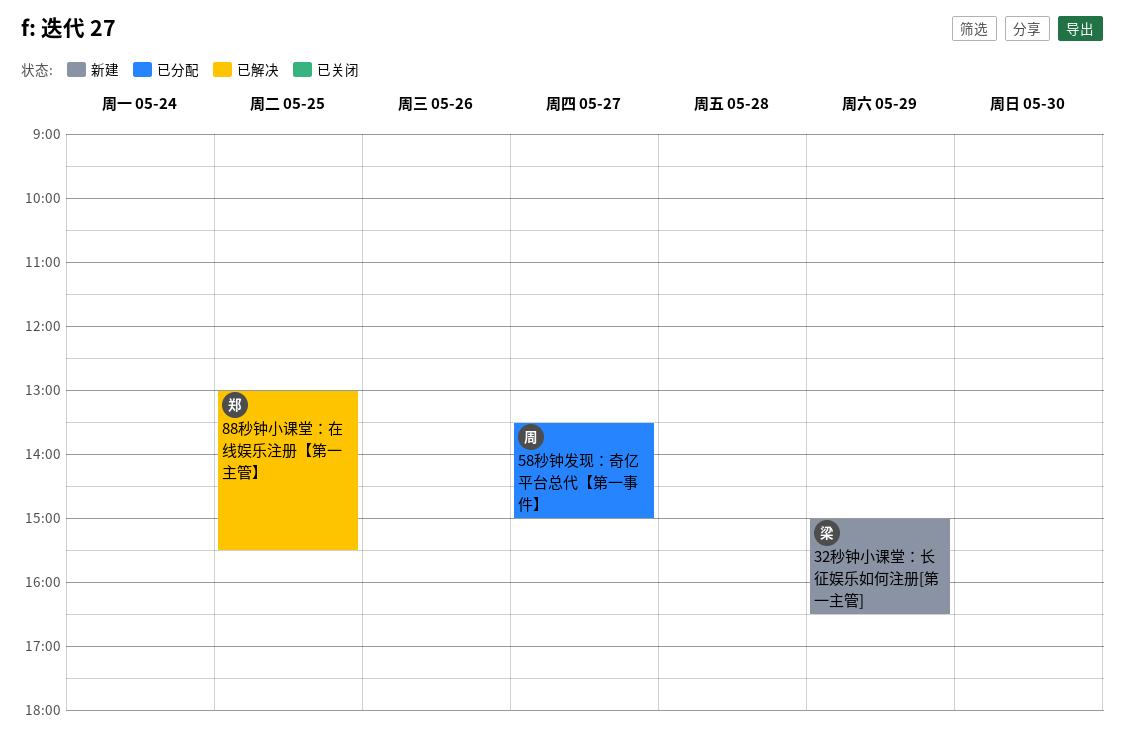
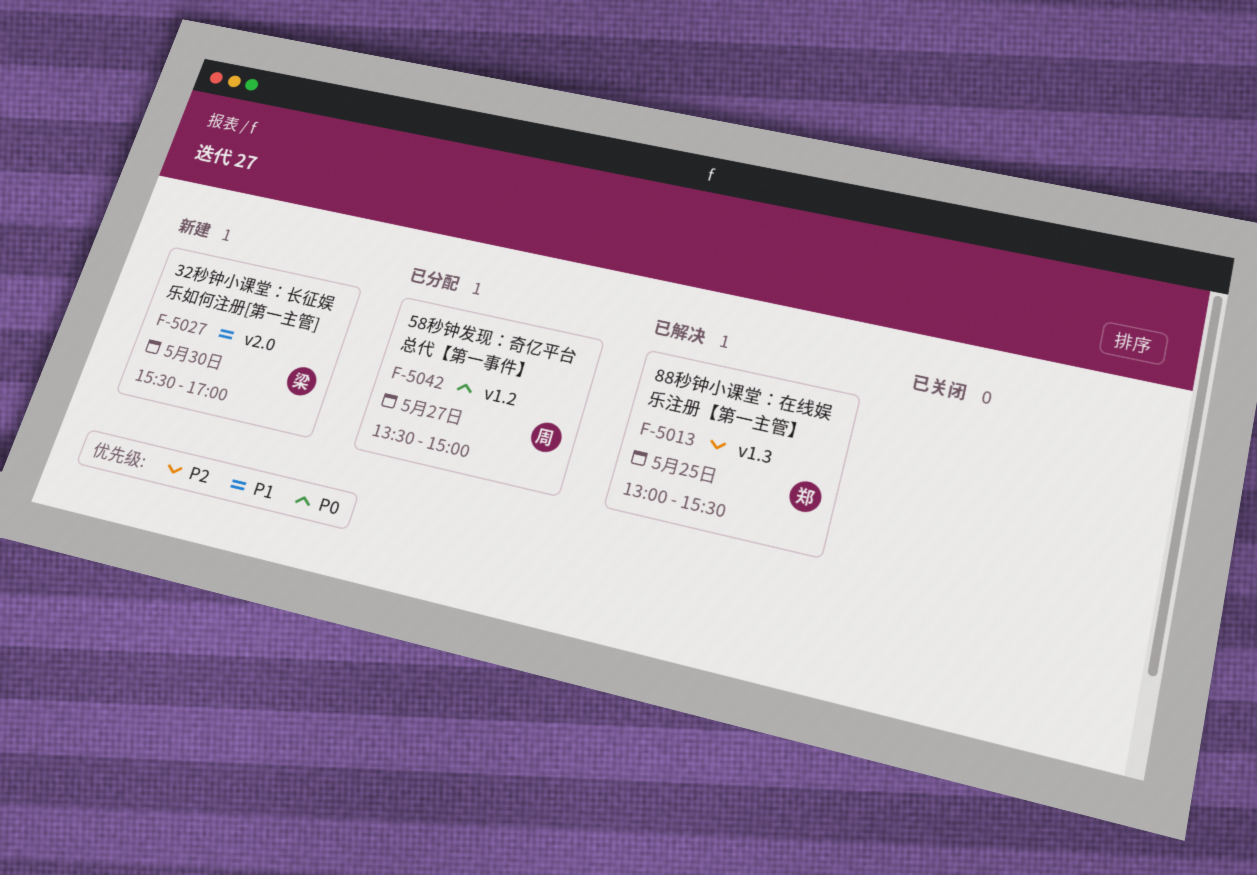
32秒钟小课堂：长征娱乐如何注册[第一主管], day: May 29 -> May 30
32秒钟小课堂：长征娱乐如何注册[第一主管], begins: 15:00 -> 15:30
32秒钟小课堂：长征娱乐如何注册[第一主管], ends: 16:30 -> 17:00

